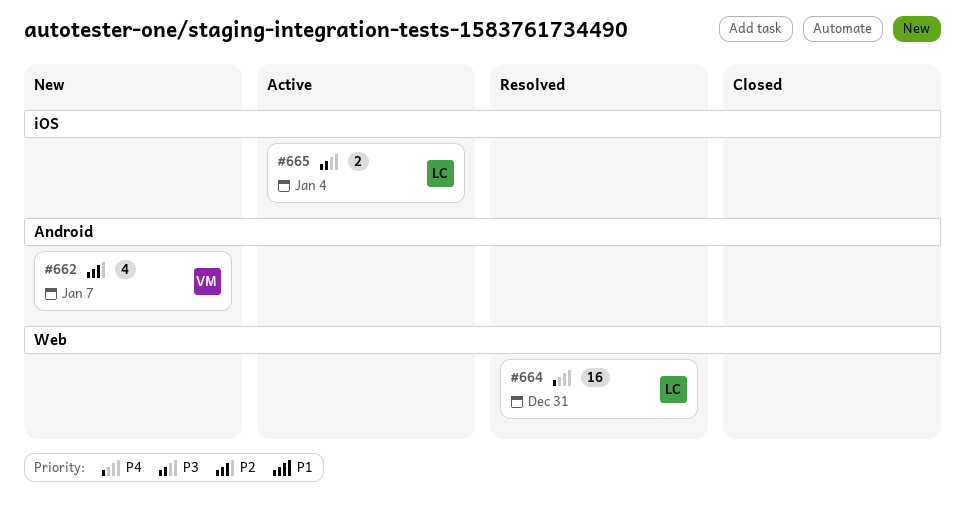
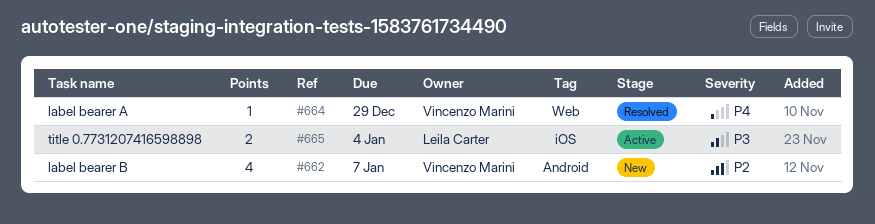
#664, owner: Leila Carter -> Vincenzo Marini
#664, estimate: 16 -> 1
#664, due: Dec 31 -> Dec 29

